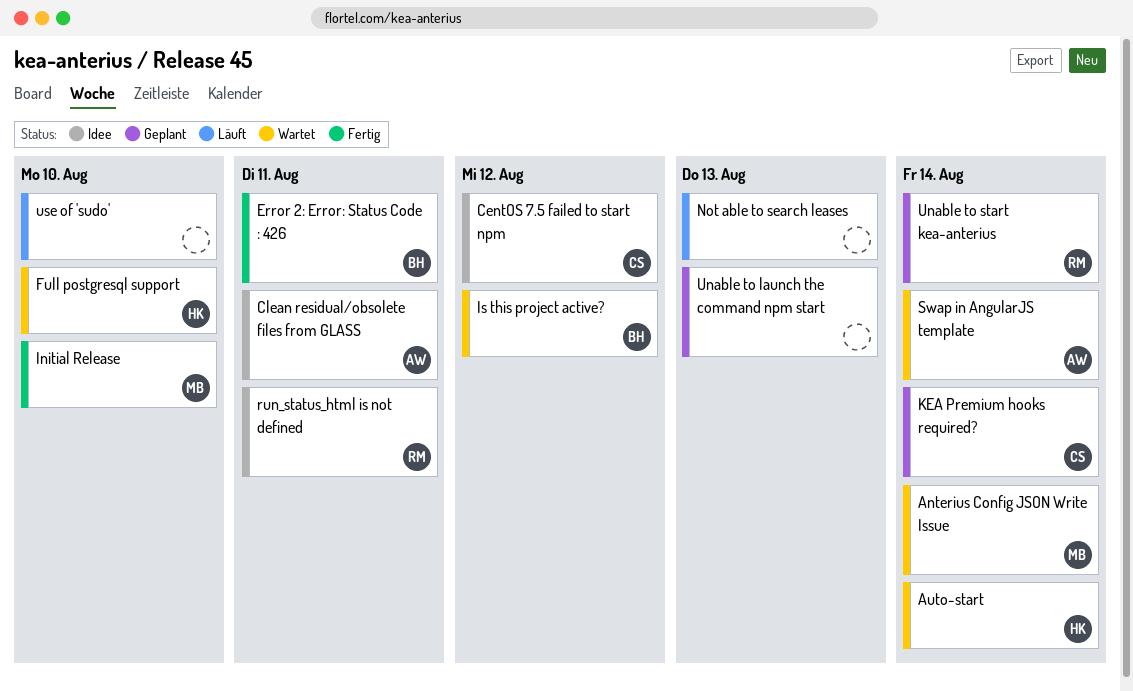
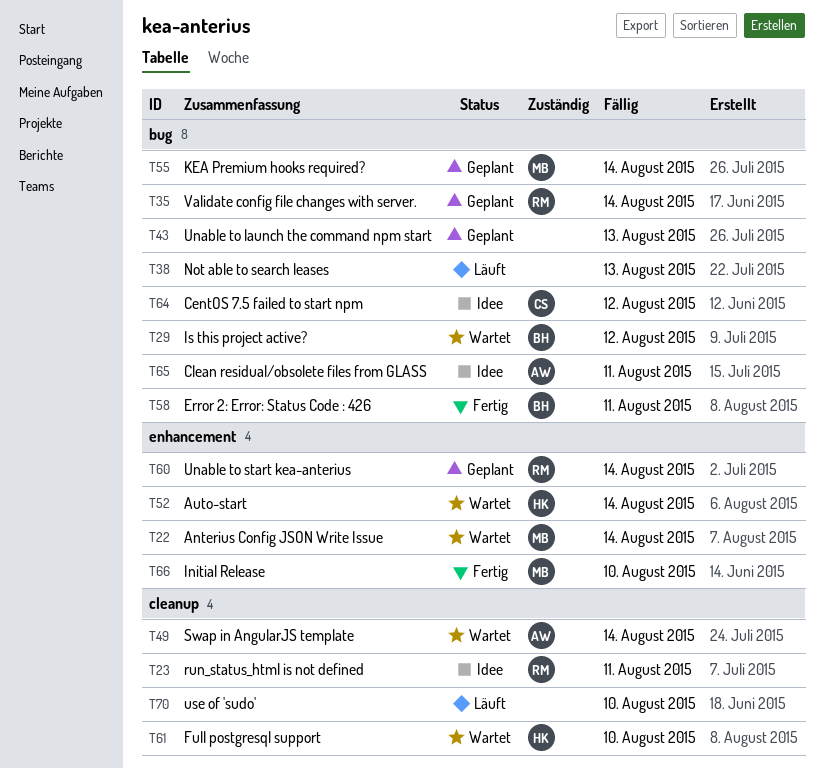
KEA Premium hooks required?, owner: CS -> MB
Validate config file changes with server.: none -> present

